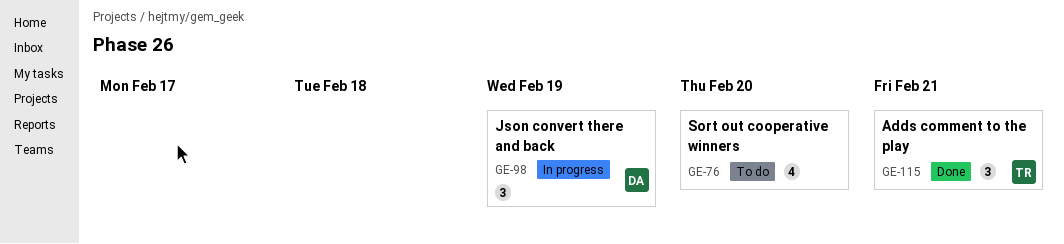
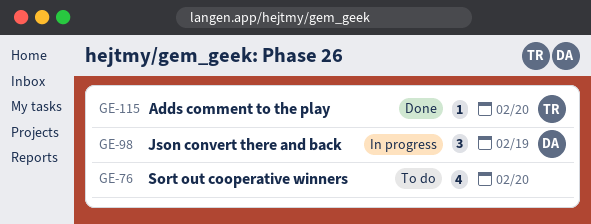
GE-115, estimate: 3 -> 1
GE-115, due: Feb 21 -> Feb 20

